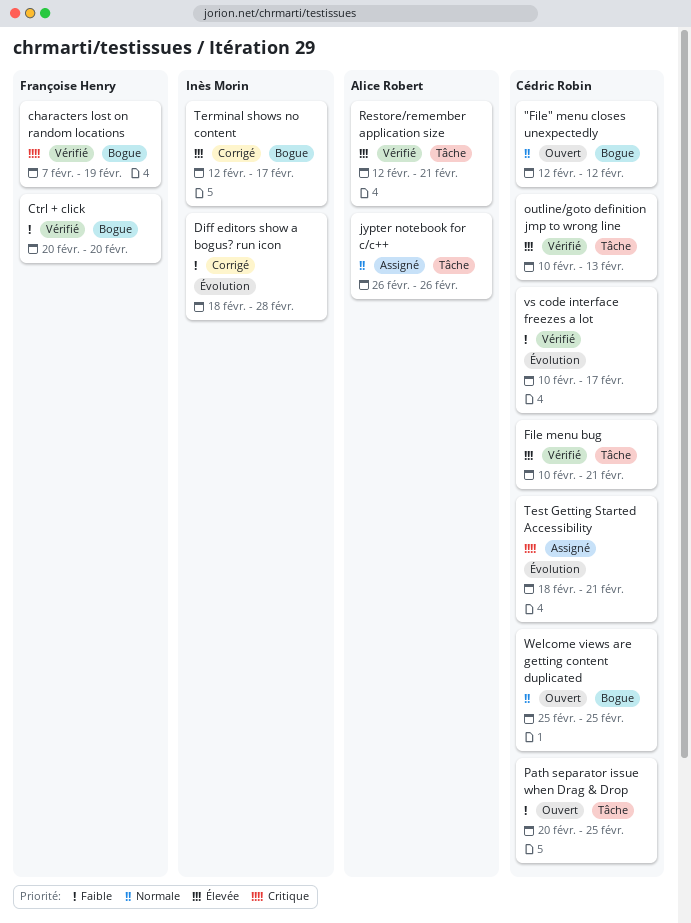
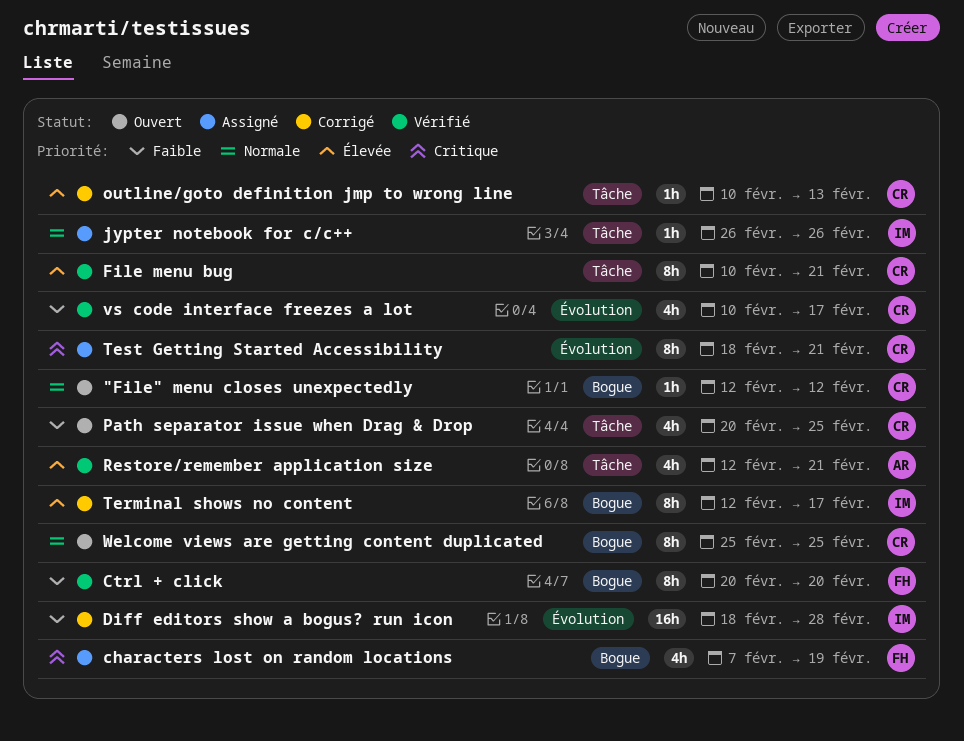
characters lost on random locations, status: Vérifié -> Assigné
jypter notebook for c/c++, owner: Alice Robert -> Inès Morin
outline/goto definition jmp to wrong line, status: Vérifié -> Corrigé

